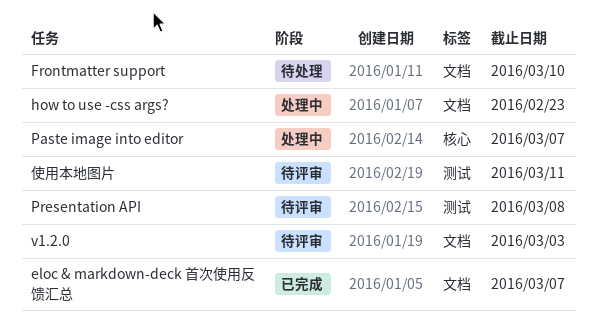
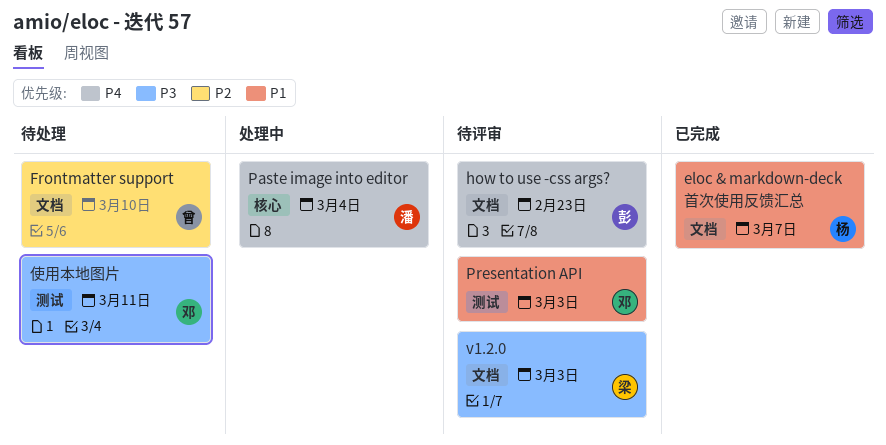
how to use -css args?, status: 处理中 -> 待评审
Paste image into editor, due: Mar 7 -> Mar 4
Presentation API, due: Mar 8 -> Mar 3
使用本地图片, status: 待评审 -> 待处理

